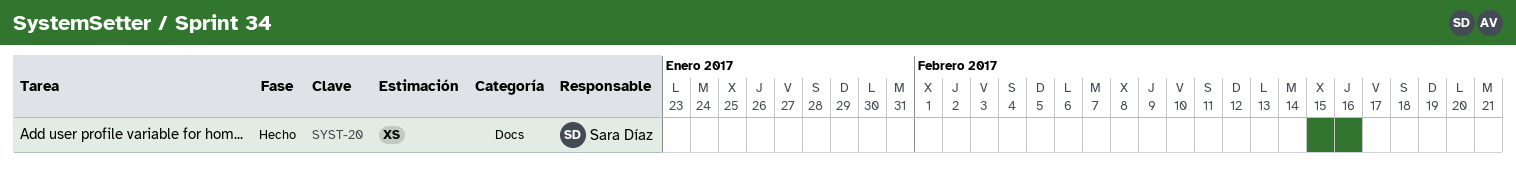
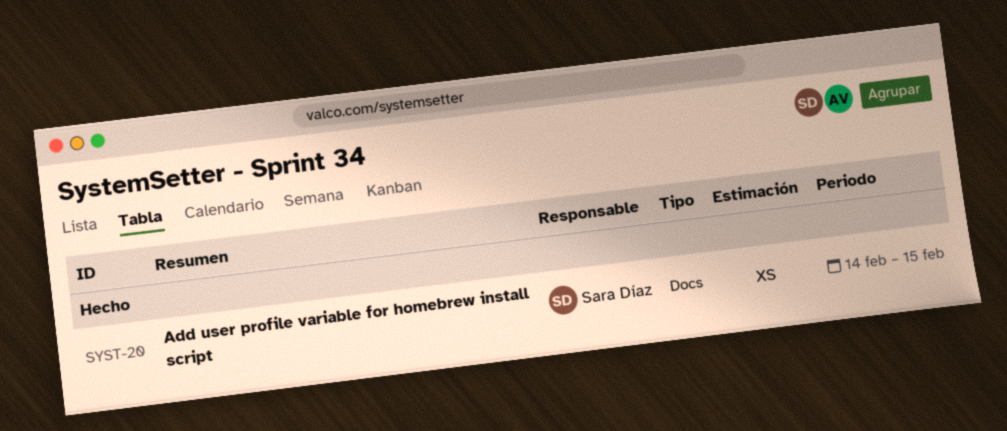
SYST-20, start: Feb 15 -> Feb 14
SYST-20, due: Feb 16 -> Feb 15

